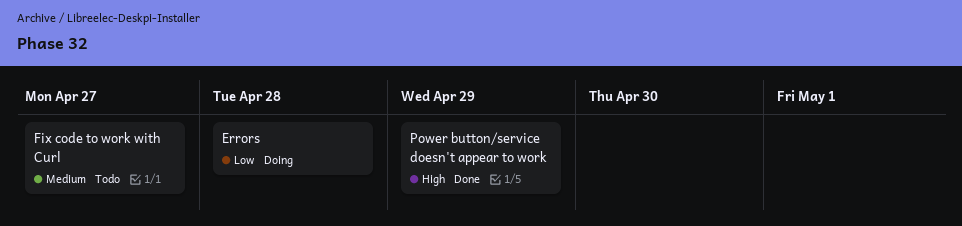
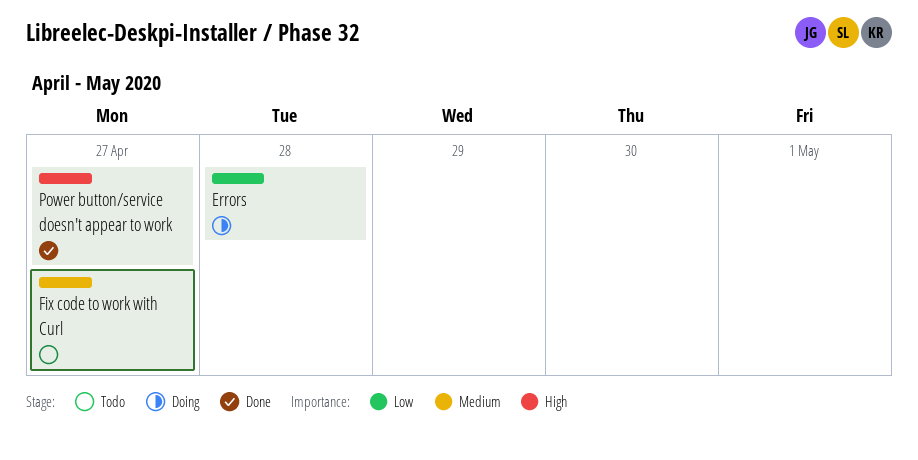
Power button/service doesn't appear to work, due: Apr 29 -> Apr 27

